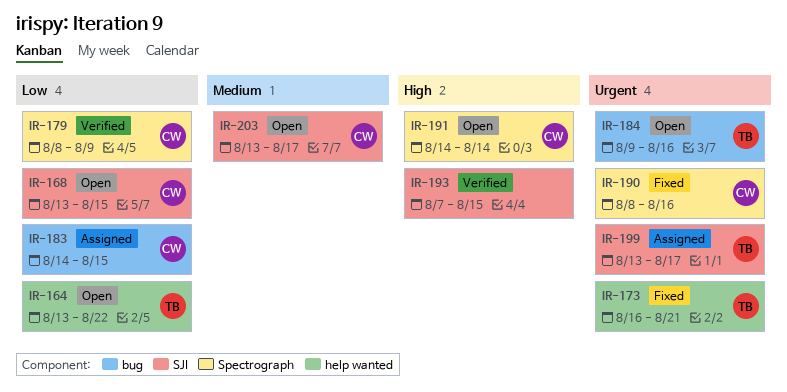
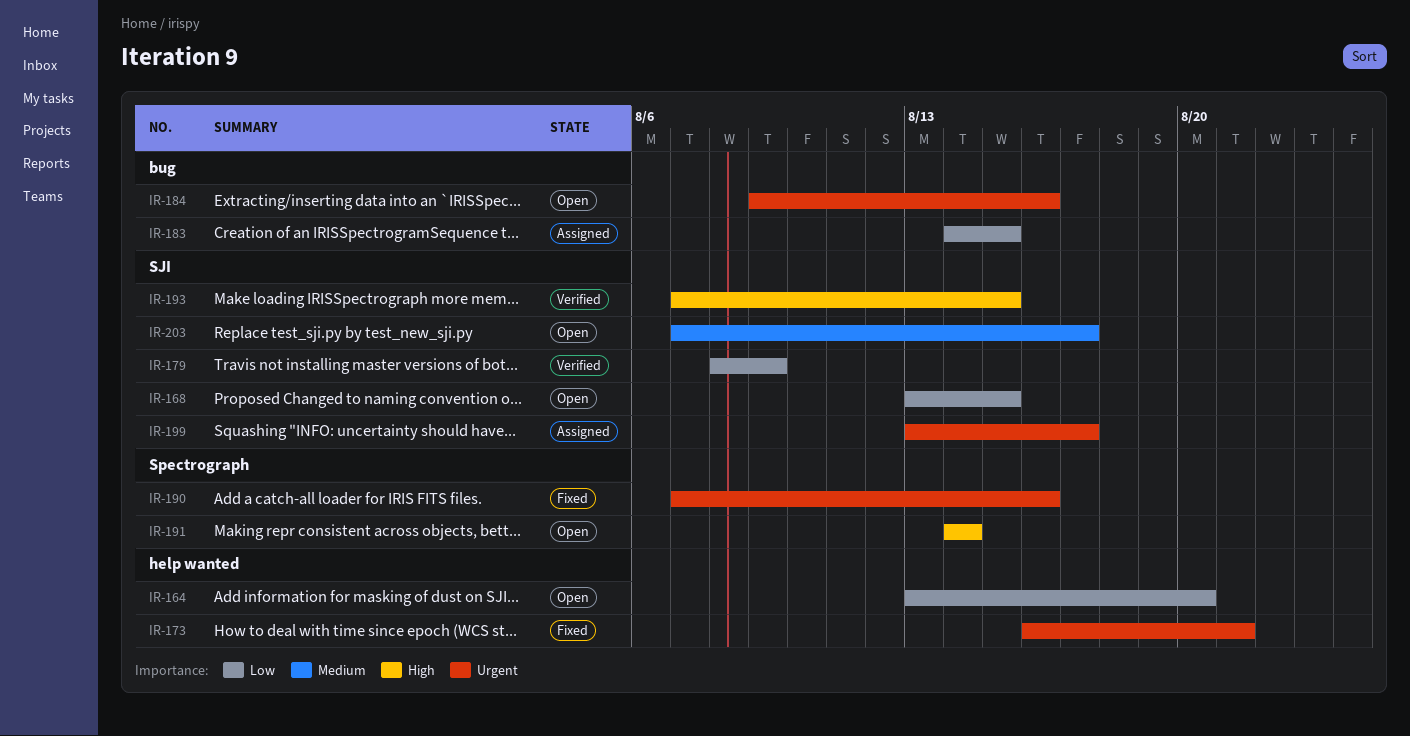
IR-164, due: Aug 22 -> Aug 20
IR-179, label: Spectrograph -> SJI
IR-190, start: Aug 8 -> Aug 7
IR-203, start: Aug 13 -> Aug 7

